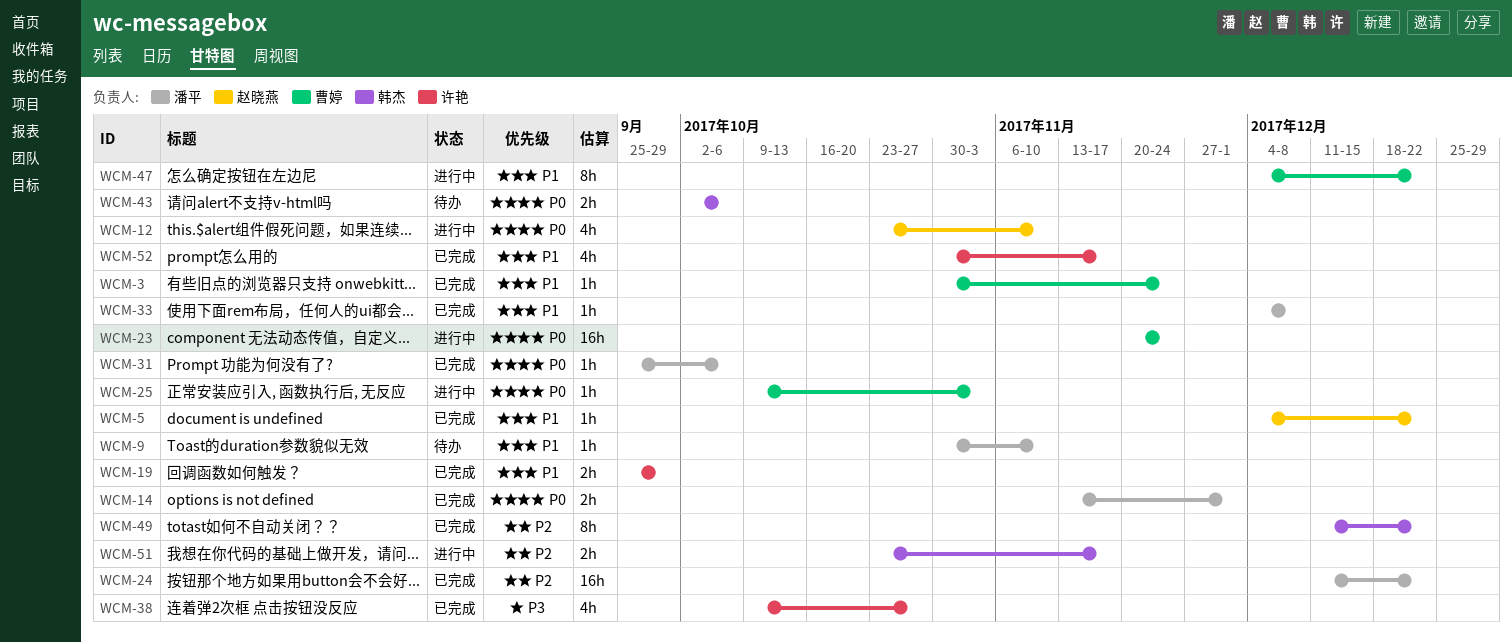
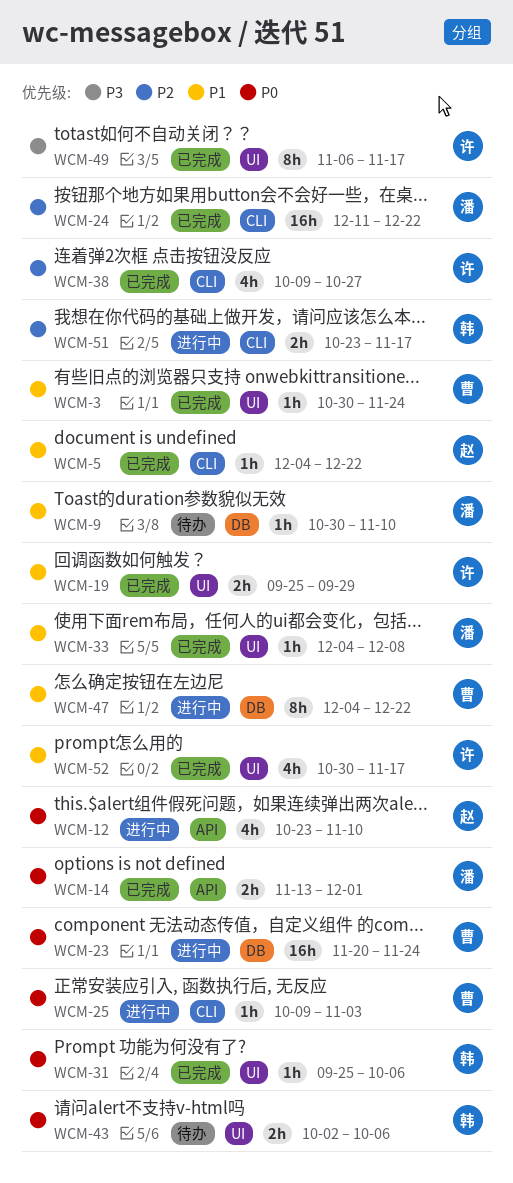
WCM-31, owner: 潘平 -> 韩杰
WCM-38, priority: P3 -> P2
WCM-49, owner: 韩杰 -> 许艳
WCM-49, priority: P2 -> P3
WCM-49, start: Dec 11 -> Nov 6
WCM-49, due: Dec 22 -> Nov 17

